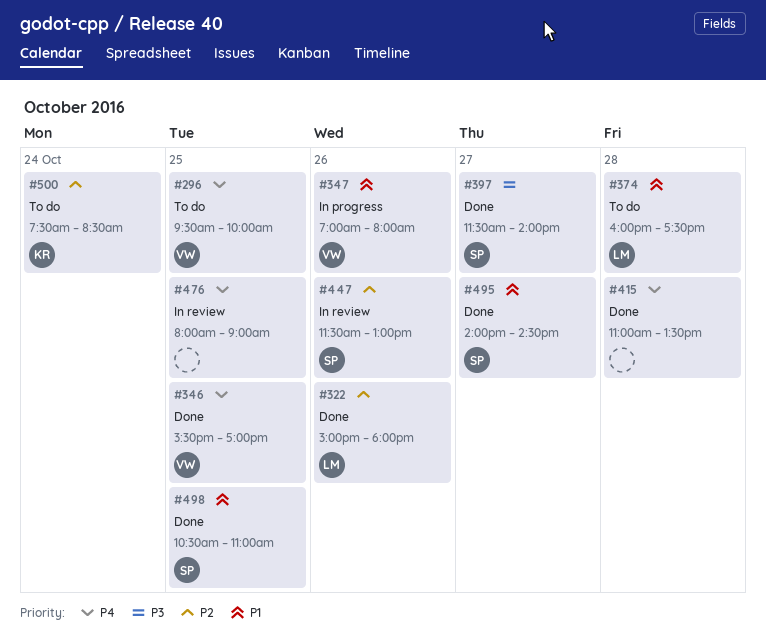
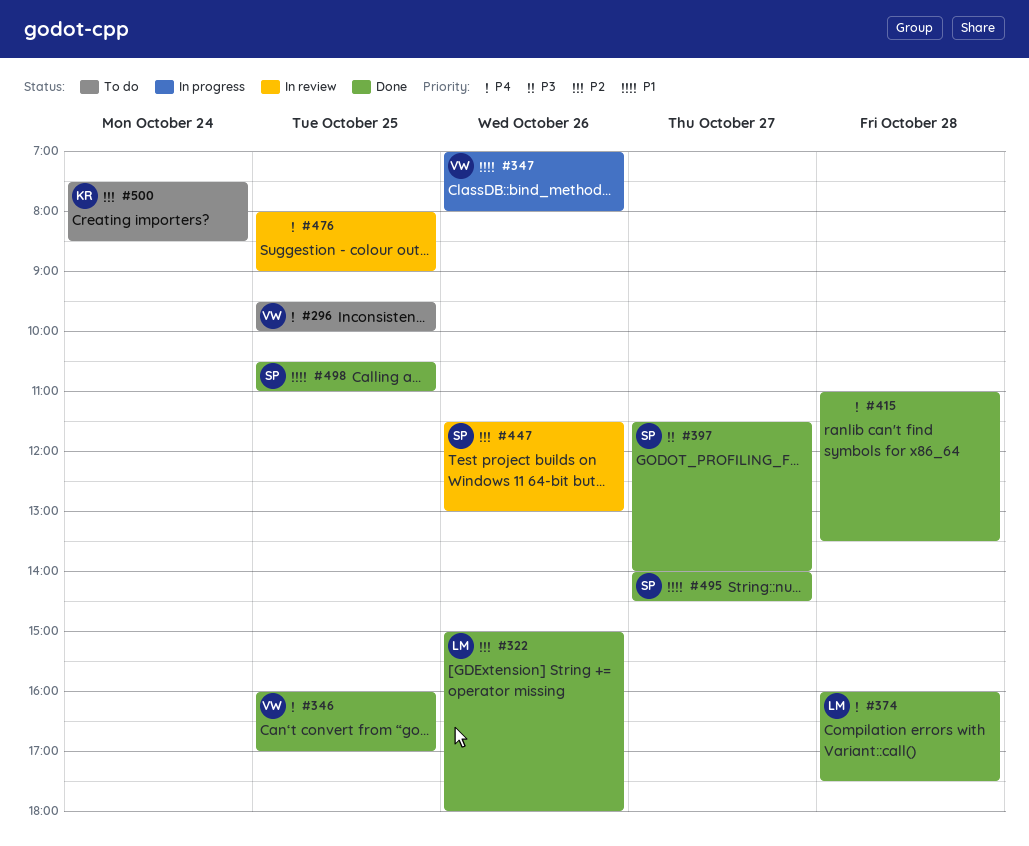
#346, begins: 15:30 -> 16:00
#374, status: To do -> Done
#374, priority: P1 -> P4

